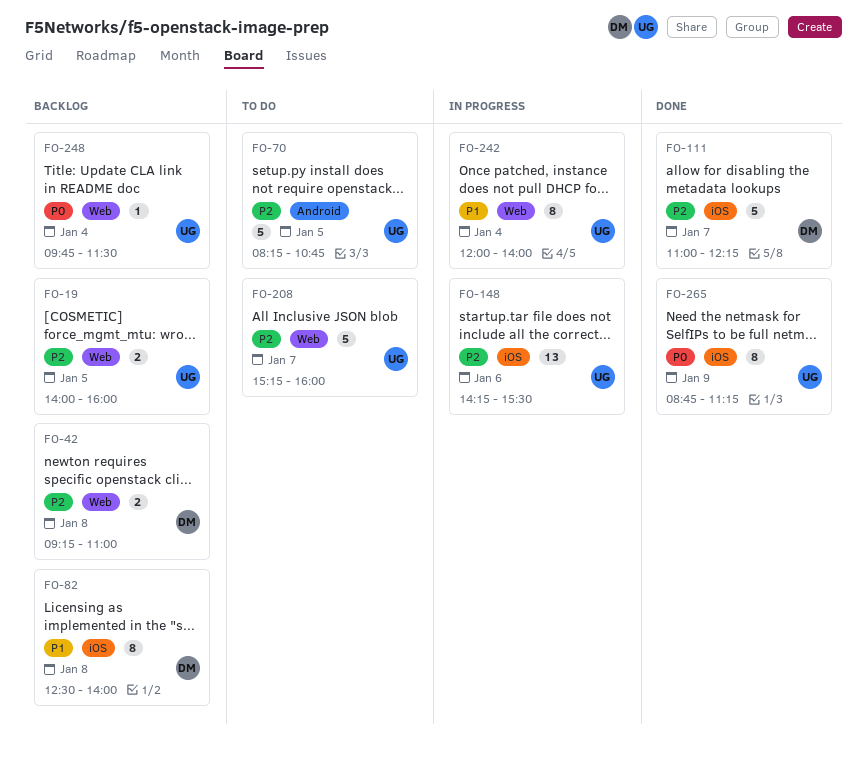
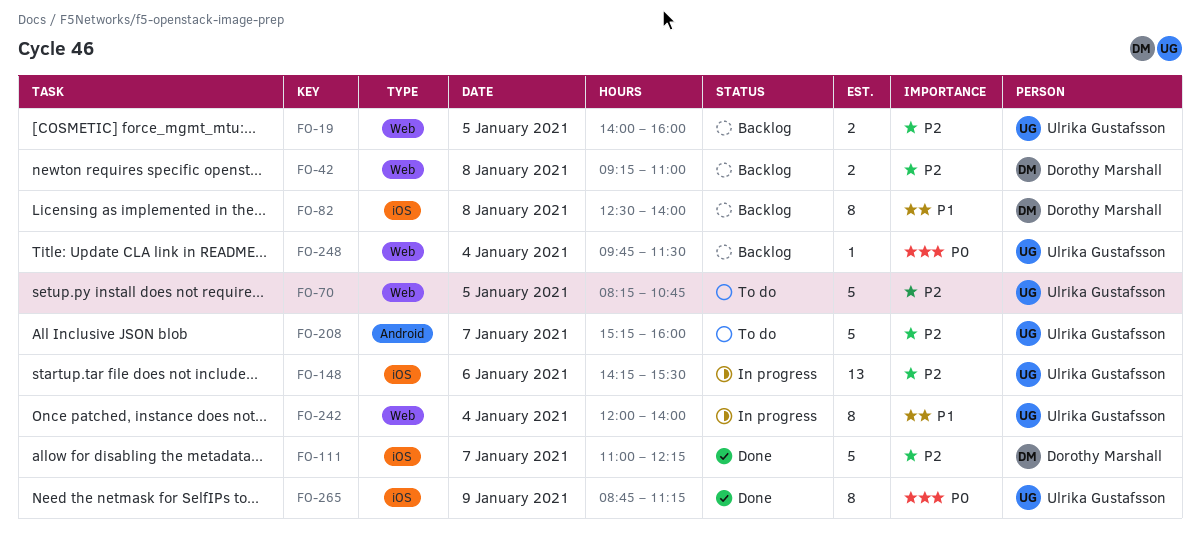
FO-70, label: Android -> Web
FO-208, label: Web -> Android

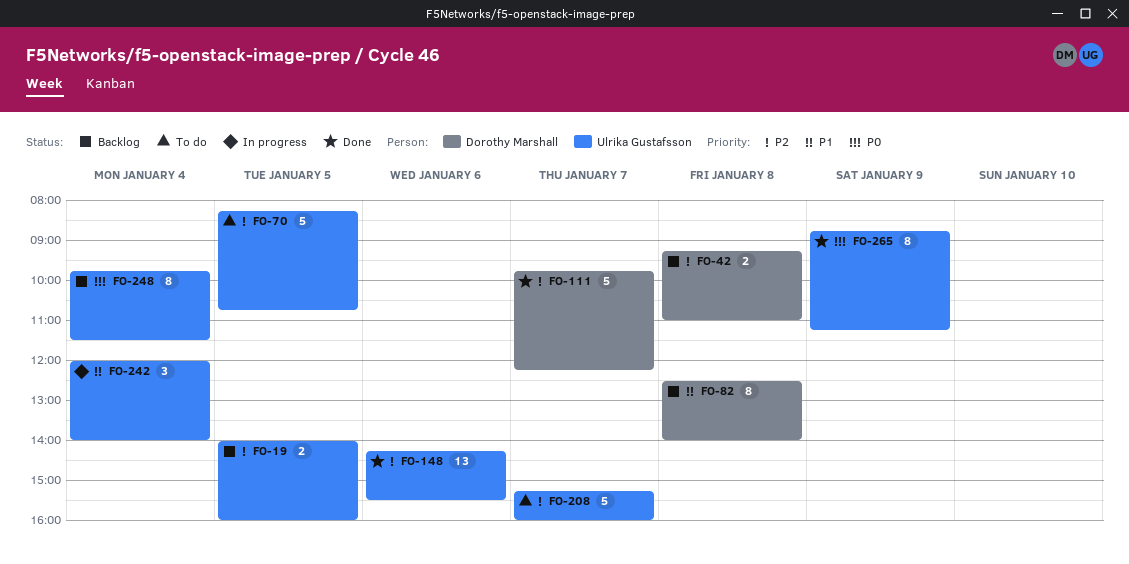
FO-111, begins: 11:00 -> 09:45
FO-148, status: In progress -> Done
FO-242, estimate: 8 -> 3
FO-248, estimate: 1 -> 8

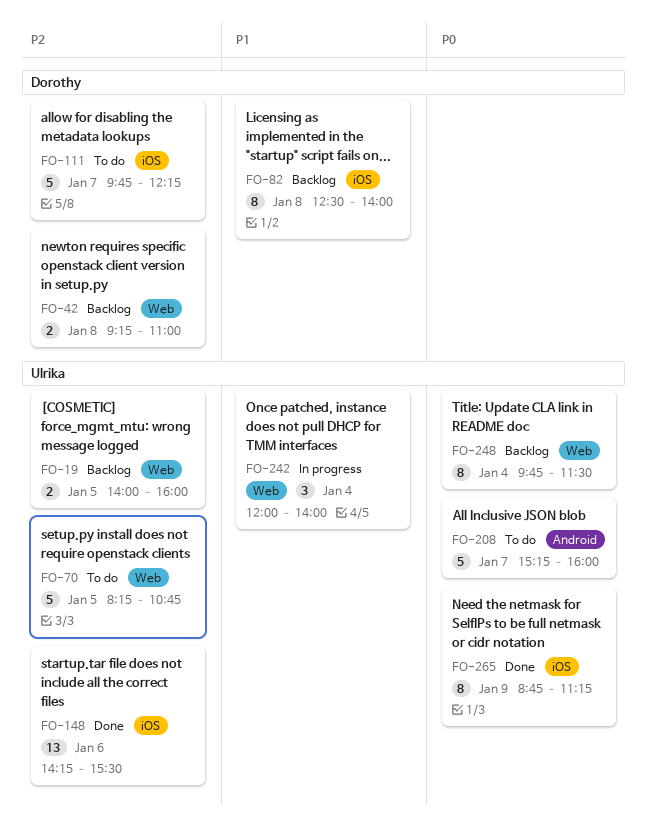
FO-111, status: Done -> To do
FO-208, priority: P2 -> P0

